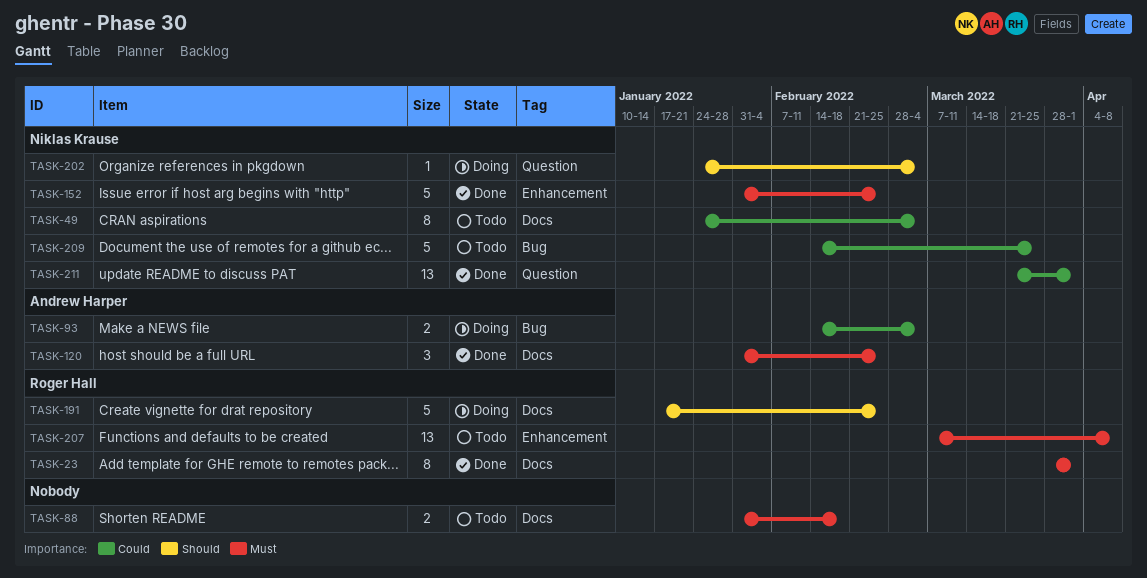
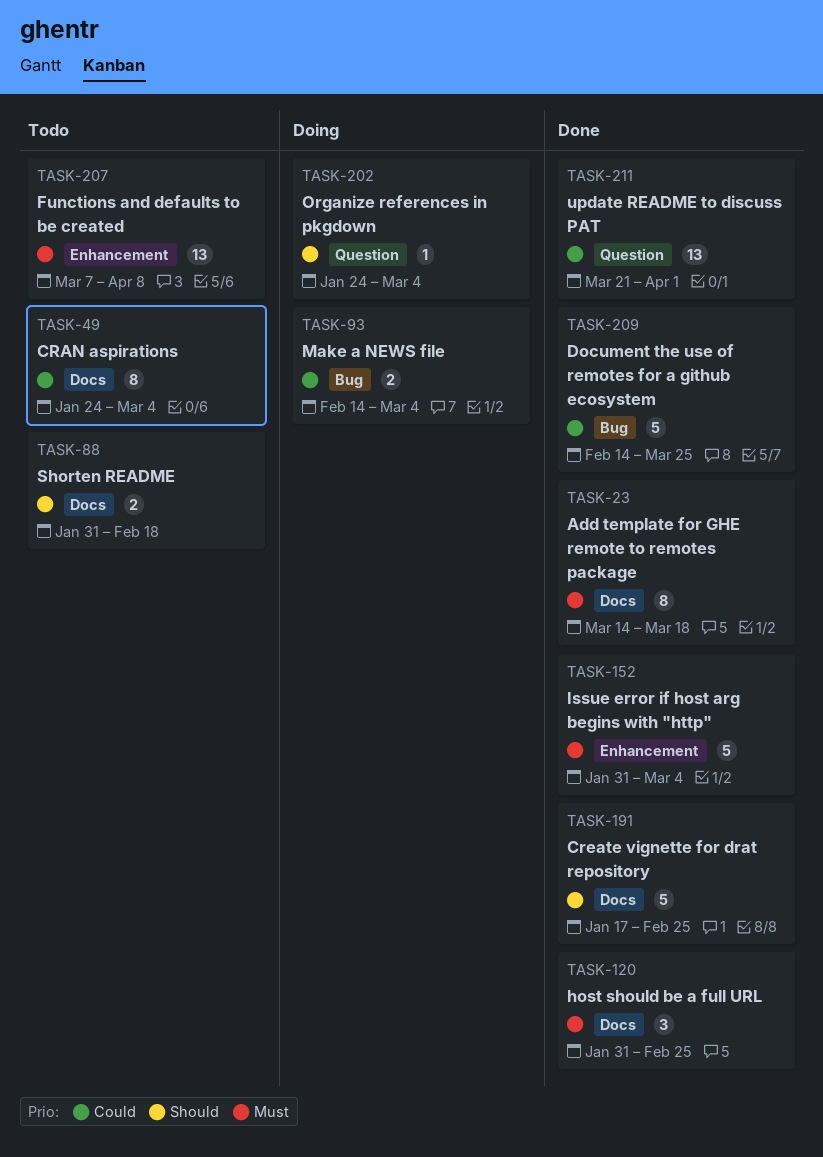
TASK-23, start: Mar 28 -> Mar 14
TASK-23, due: Apr 1 -> Mar 18
TASK-88, priority: Must -> Should
TASK-152, due: Feb 25 -> Mar 4
TASK-191, status: Doing -> Done
TASK-209, status: Todo -> Done

